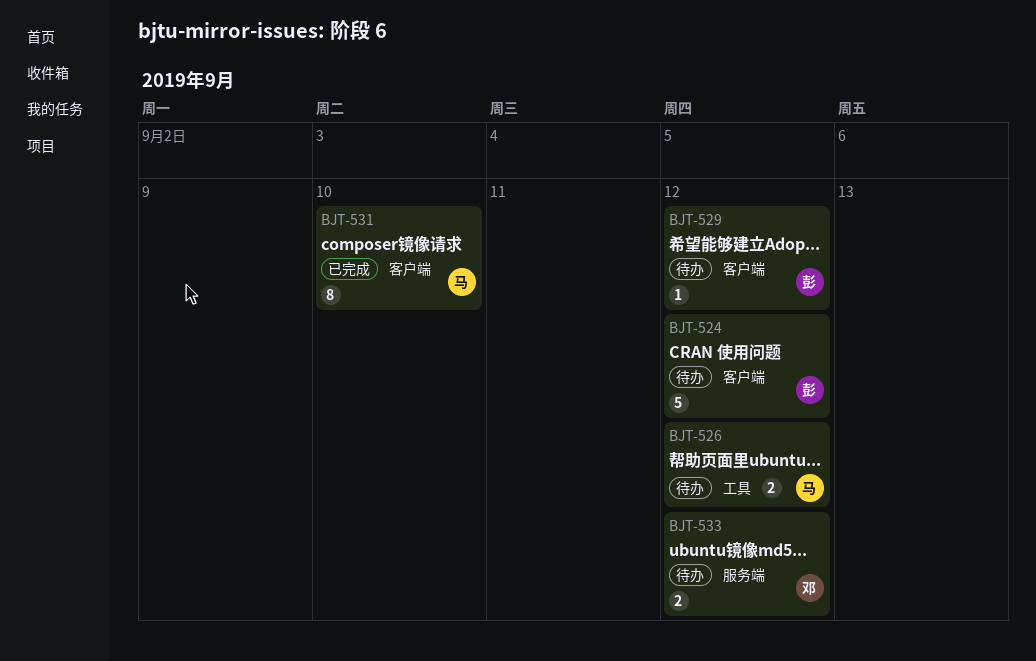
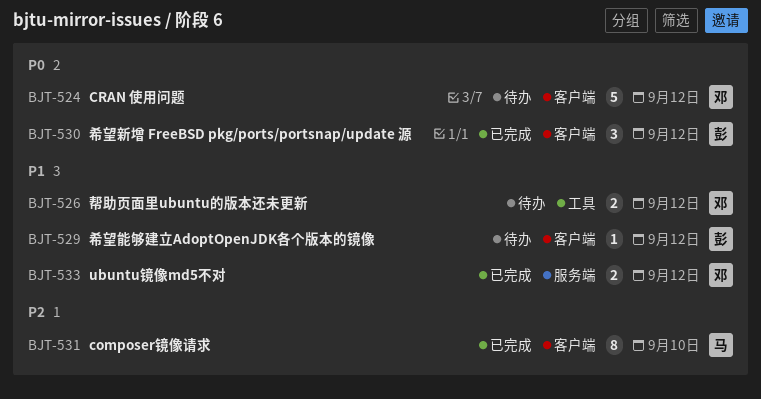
BJT-524, owner: 彭 -> 邓
BJT-526, owner: 马 -> 邓
BJT-530: none -> present
BJT-533, status: 待办 -> 已完成

